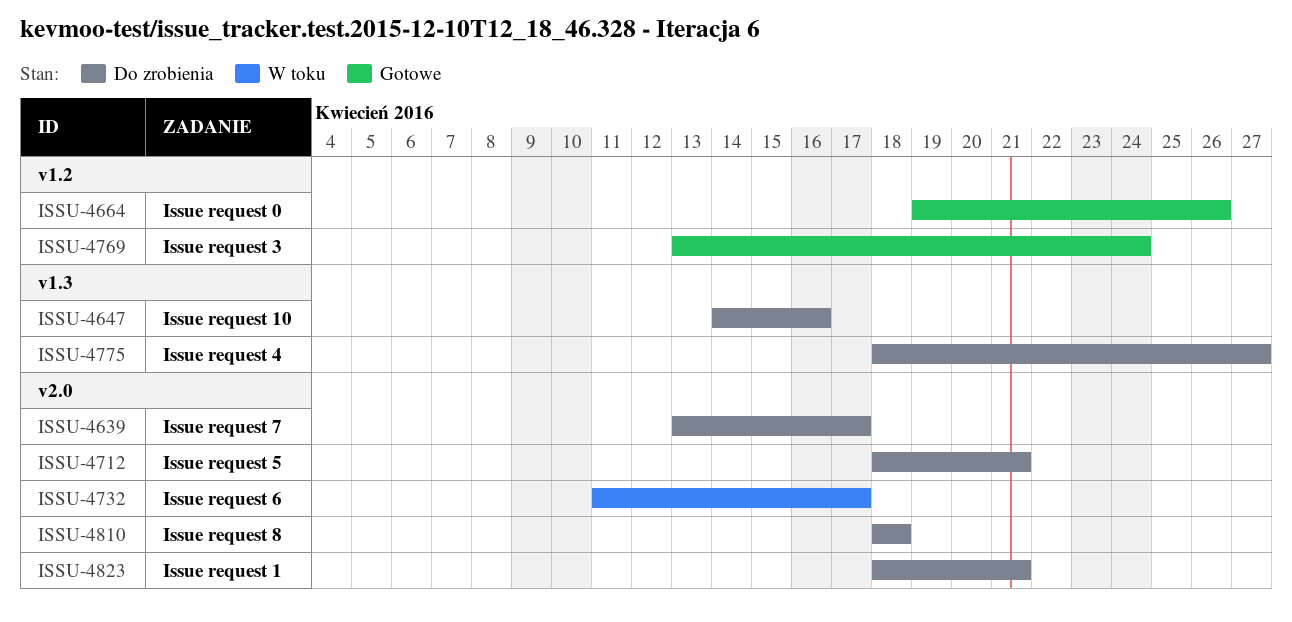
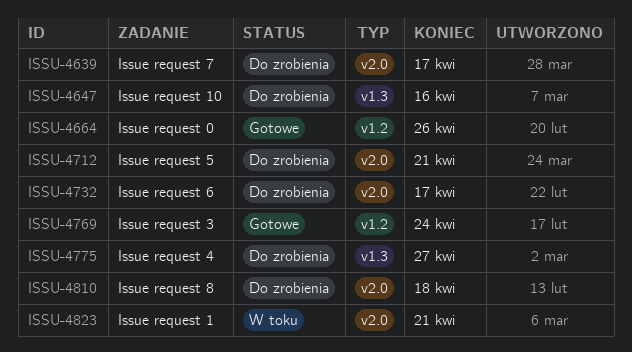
ISSU-4732, status: W toku -> Do zrobienia
ISSU-4823, status: Do zrobienia -> W toku

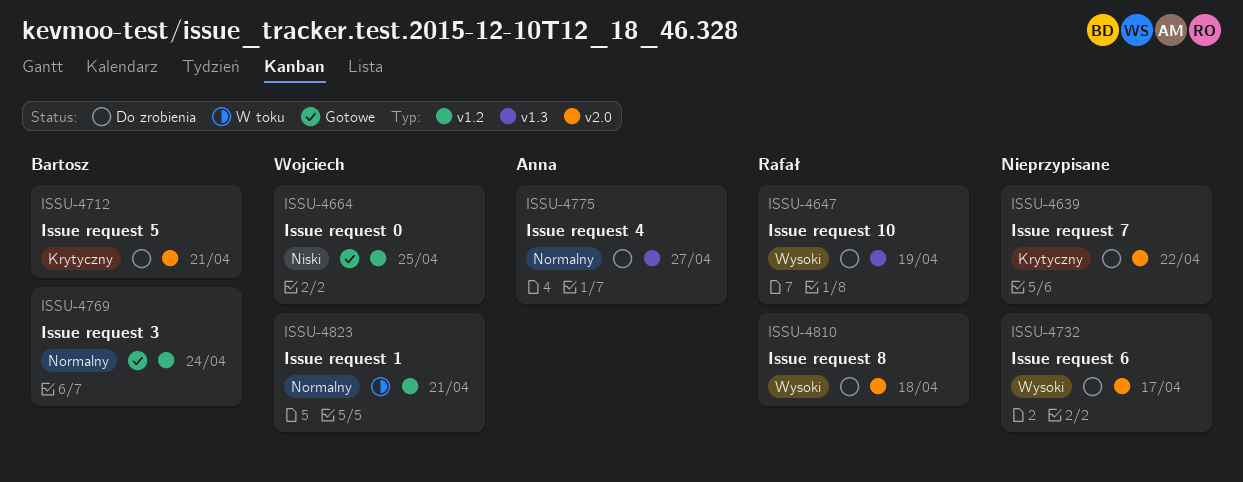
ISSU-4639, due: Apr 17 -> Apr 22
ISSU-4647, due: Apr 16 -> Apr 19
ISSU-4664, due: Apr 26 -> Apr 25
ISSU-4823, label: v2.0 -> v1.2

